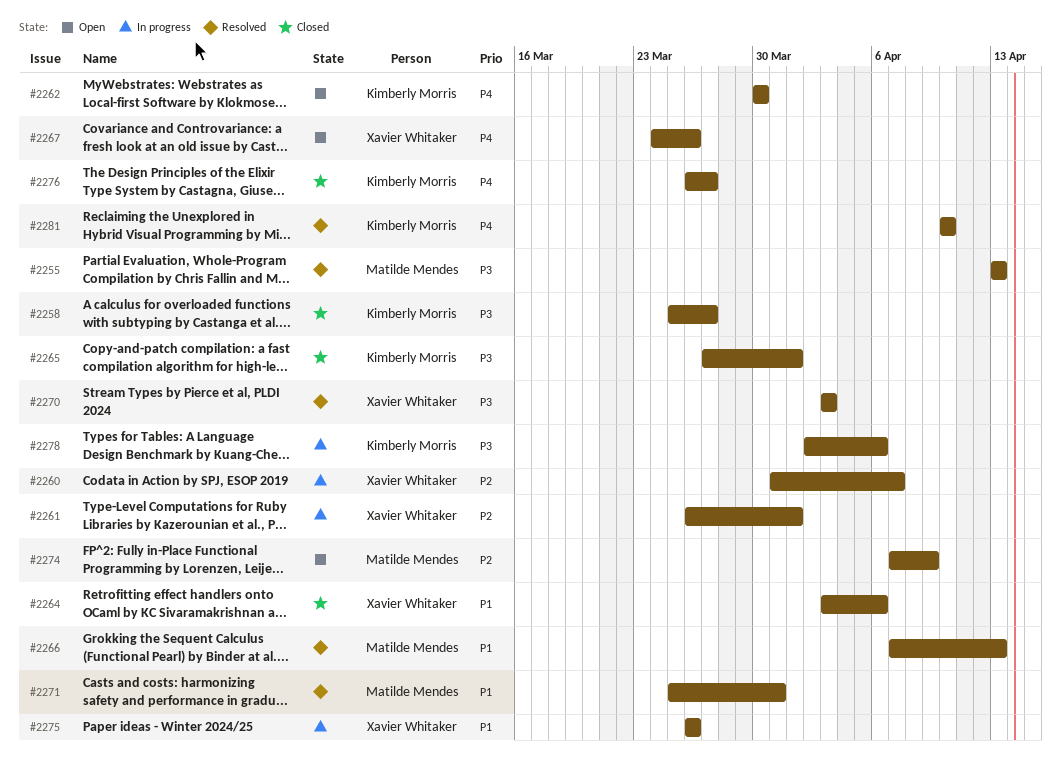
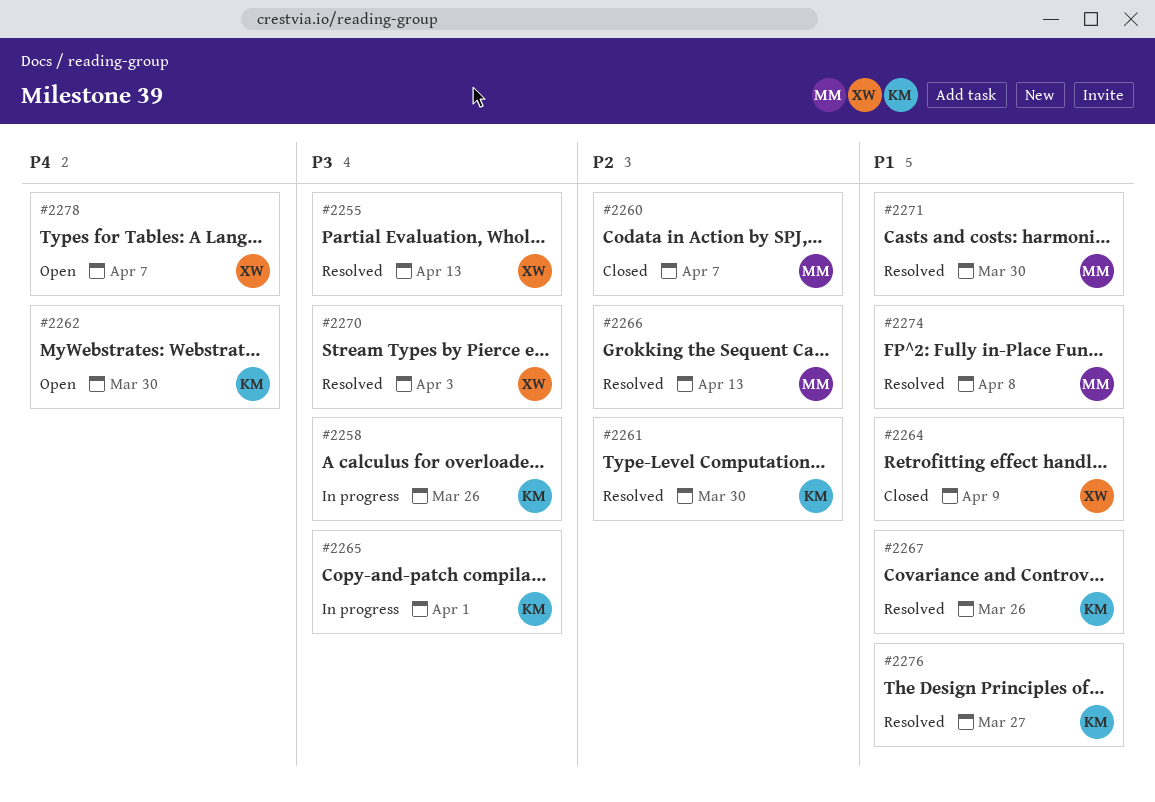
#2255, owner: Matilde Mendes -> Xavier Whitaker
#2258, status: Closed -> In progress
#2258, due: Mar 27 -> Mar 26
#2260, status: In progress -> Closed
#2260, owner: Xavier Whitaker -> Matilde Mendes
#2261, status: In progress -> Resolved
#2261, owner: Xavier Whitaker -> Kimberly Morris
#2261, due: Apr 1 -> Mar 30
#2264, due: Apr 6 -> Apr 9
#2265, status: Closed -> In progress
#2266, priority: P1 -> P2
#2267, status: Open -> Resolved
#2267, owner: Xavier Whitaker -> Kimberly Morris
#2267, priority: P4 -> P1
#2271, due: Mar 31 -> Mar 30
#2274, status: Open -> Resolved
#2274, priority: P2 -> P1
#2274, due: Apr 9 -> Apr 8
#2275: present -> none
#2276, status: Closed -> Resolved
#2276, priority: P4 -> P1
#2278, status: In progress -> Open
#2278, owner: Kimberly Morris -> Xavier Whitaker
#2278, priority: P3 -> P4
#2278, due: Apr 6 -> Apr 7
#2281: present -> none

